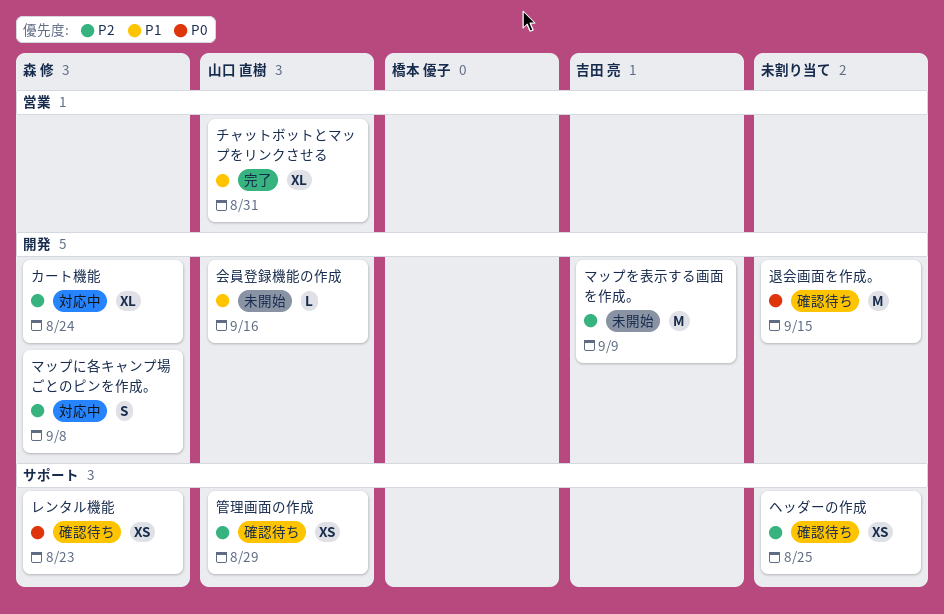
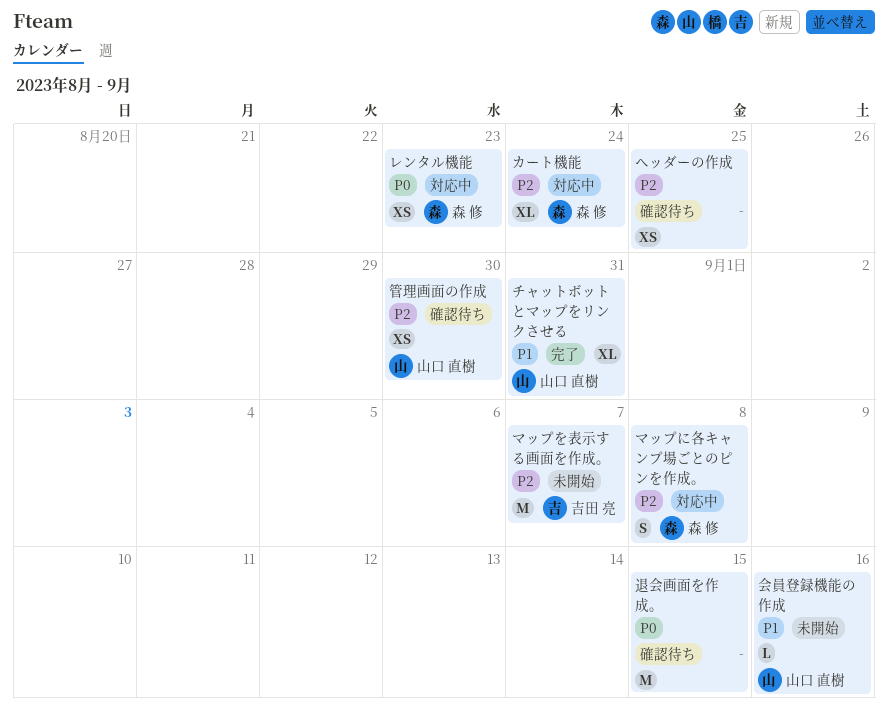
マップを表示する画面を作成。, due: Sep 9 -> Sep 7
レンタル機能, status: 確認待ち -> 対応中
管理画面の作成, due: Aug 29 -> Aug 30

